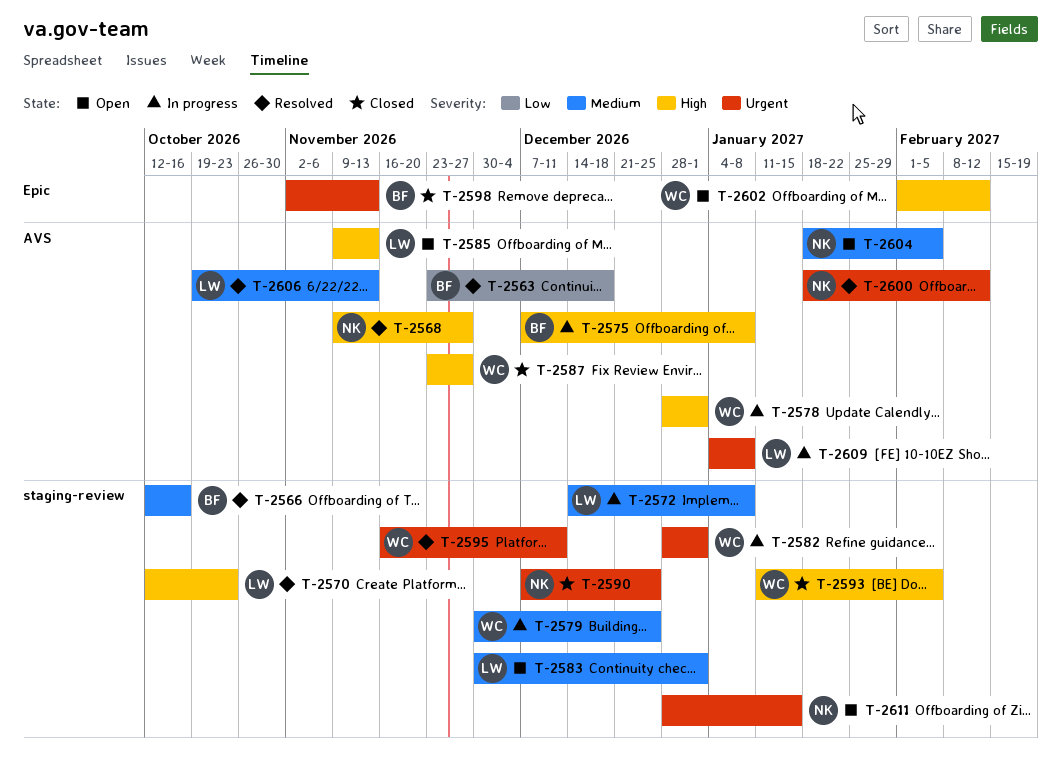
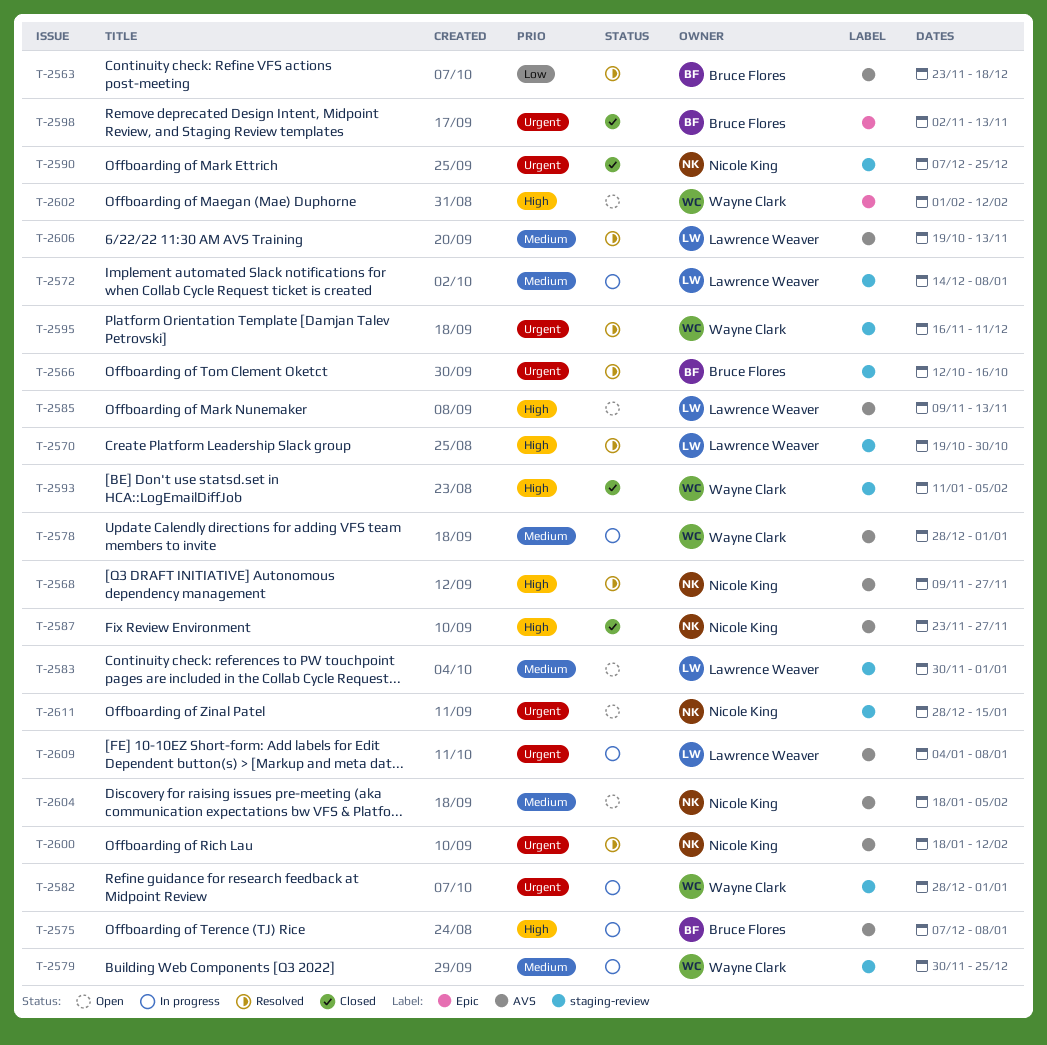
T-2566, priority: Medium -> Urgent
T-2570, start: Oct 12 -> Oct 19
T-2570, due: Oct 23 -> Oct 30
T-2578, priority: High -> Medium
T-2587, owner: Wayne Clark -> Nicole King

